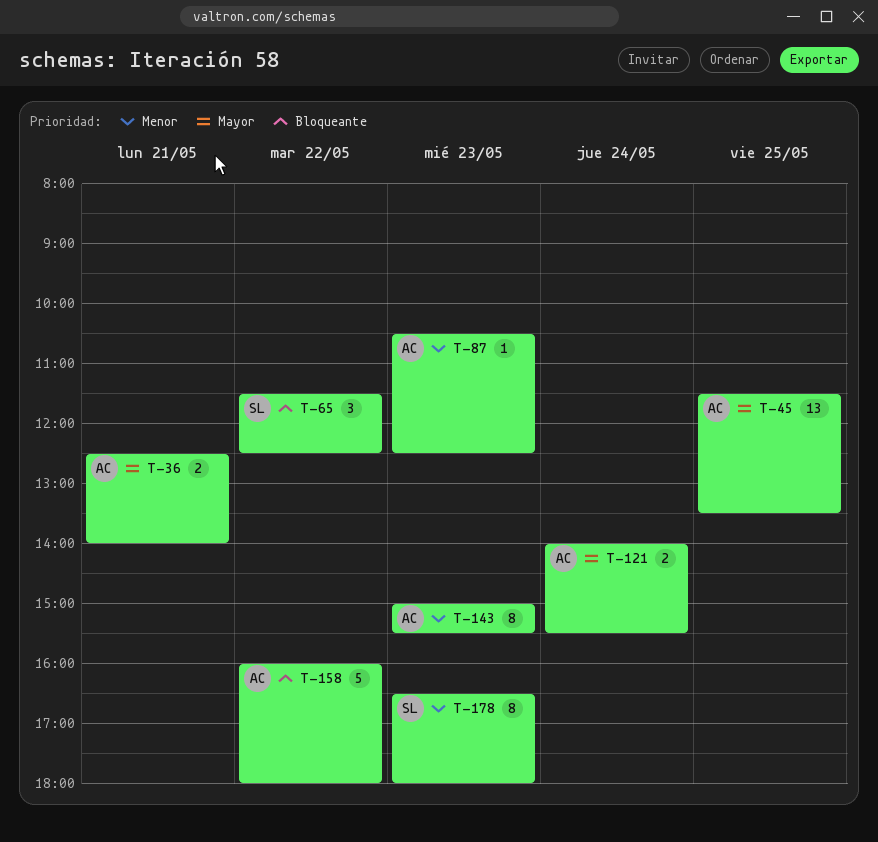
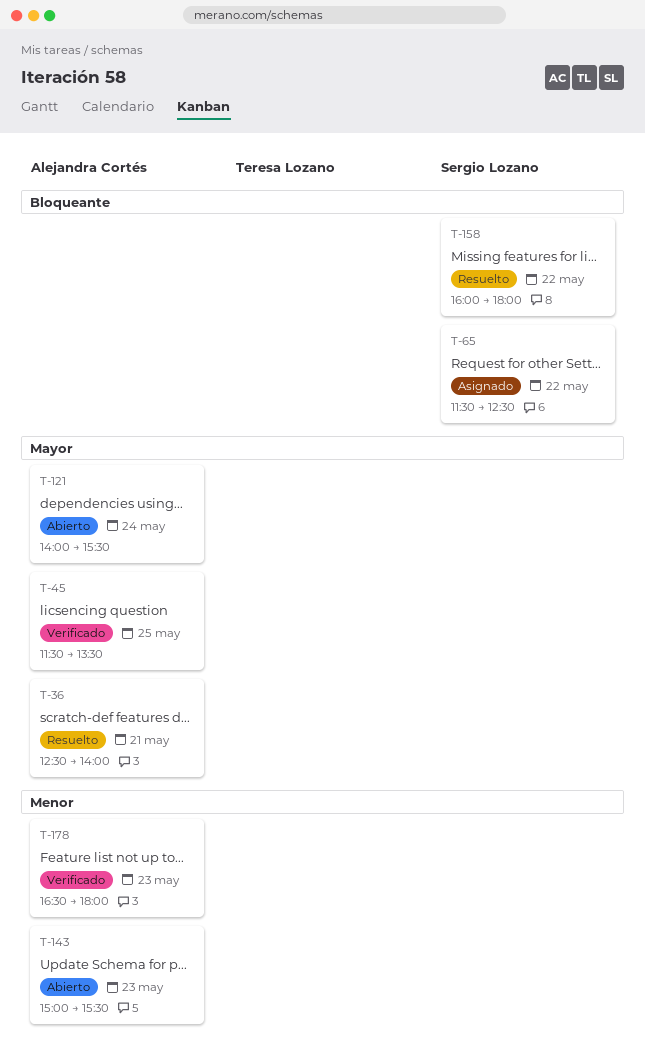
T-87: present -> none
T-158, owner: Alejandra Cortés -> Sergio Lozano
T-178, owner: Sergio Lozano -> Alejandra Cortés

